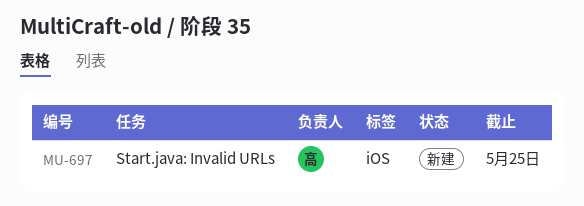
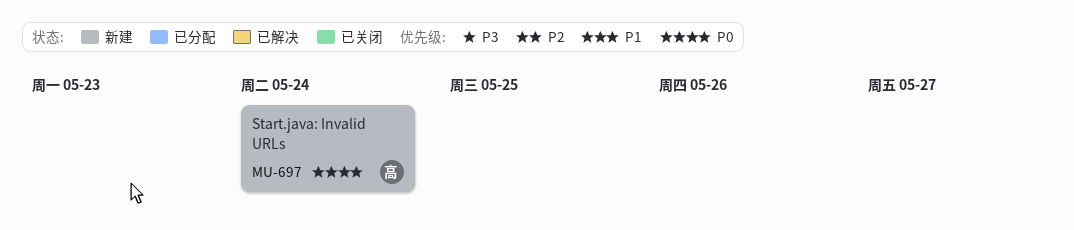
MU-697, due: May 25 -> May 24

